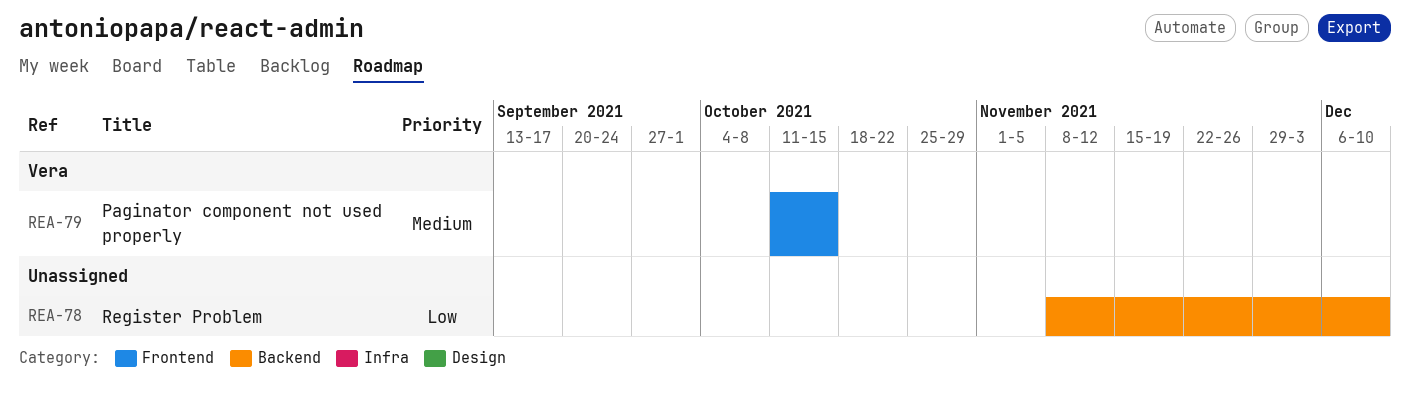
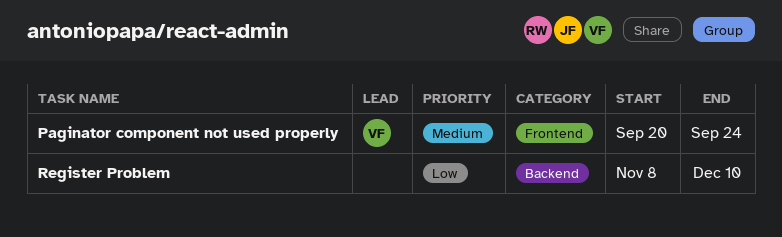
Paginator component not used properly, start: Oct 11 -> Sep 20
Paginator component not used properly, due: Oct 15 -> Sep 24

